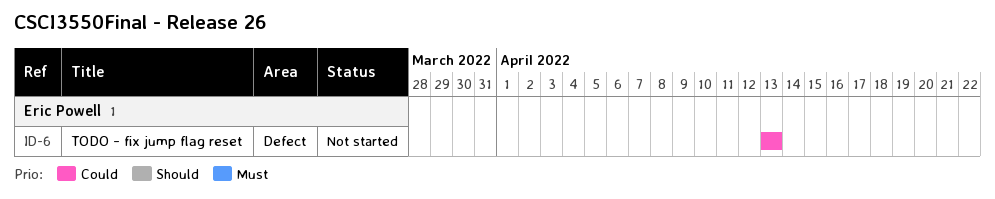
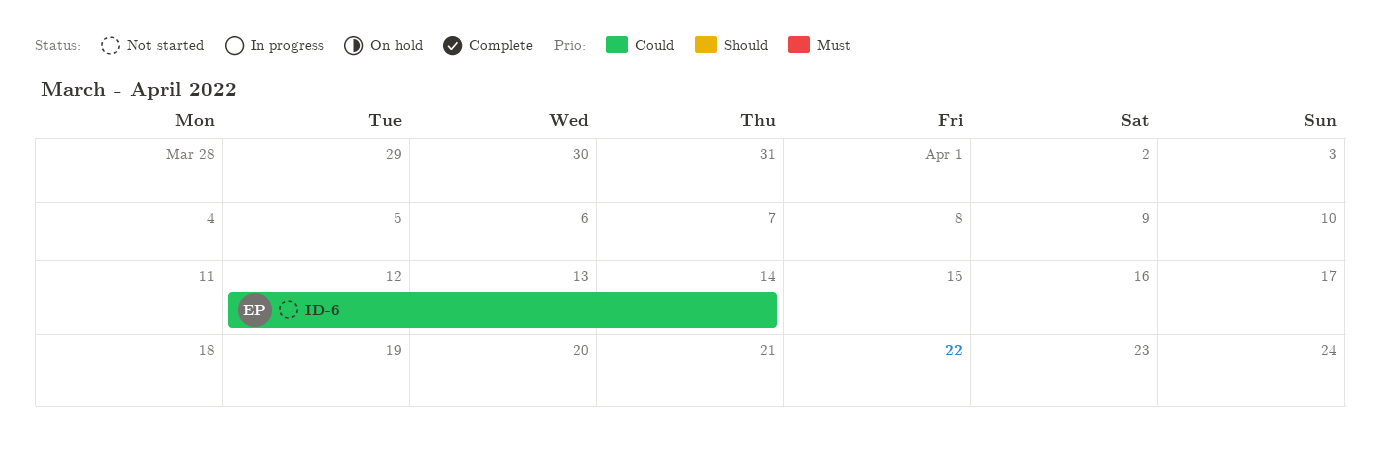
ID-6, start: Apr 13 -> Apr 12
ID-6, due: Apr 13 -> Apr 14

